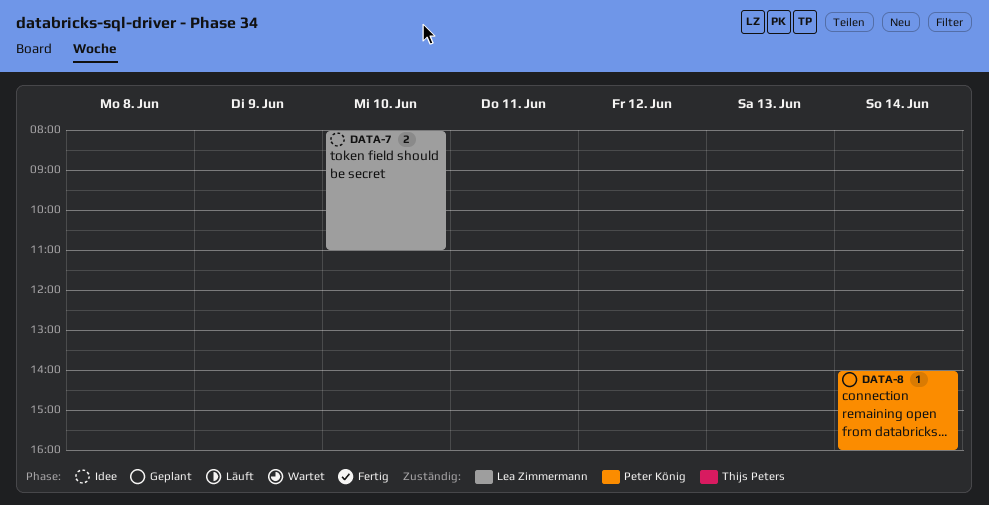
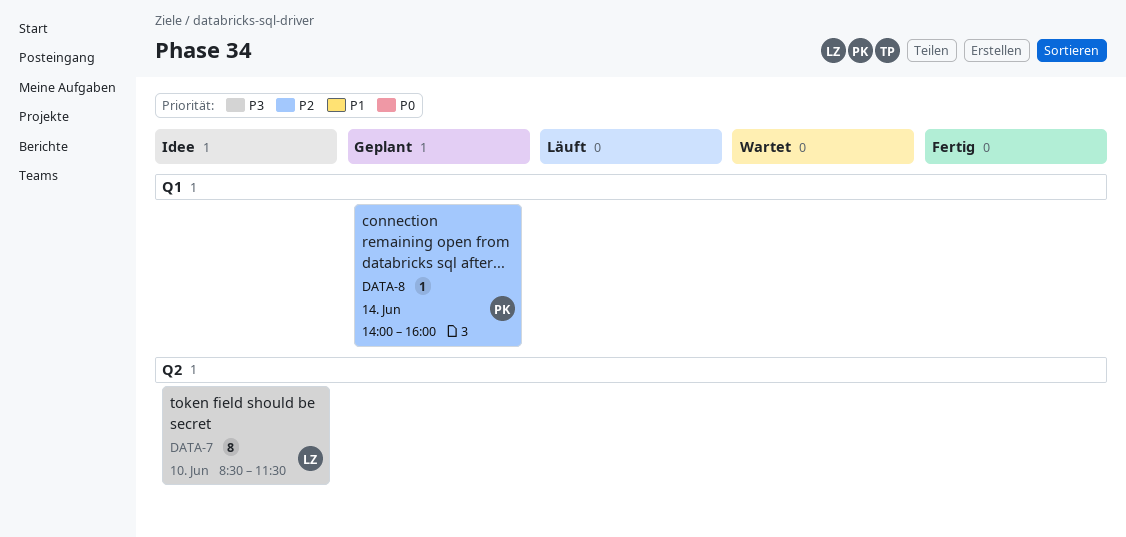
DATA-7, estimate: 2 -> 8
DATA-7, begins: 08:00 -> 08:30
DATA-7, ends: 11:00 -> 11:30

